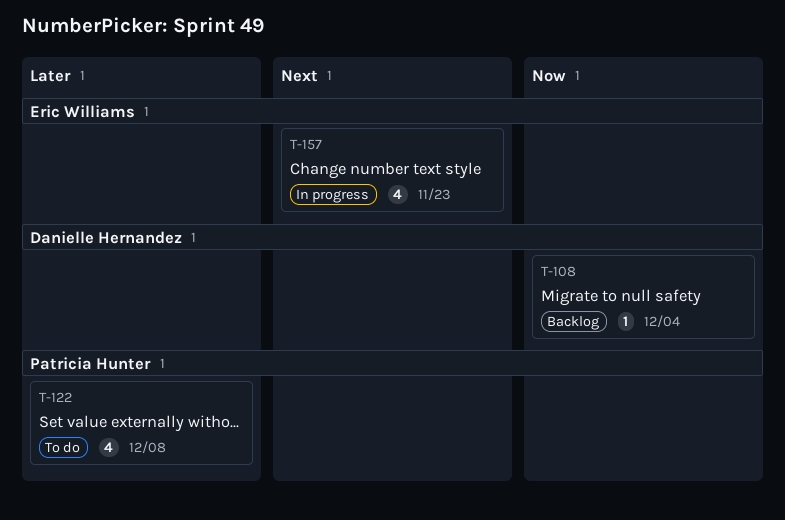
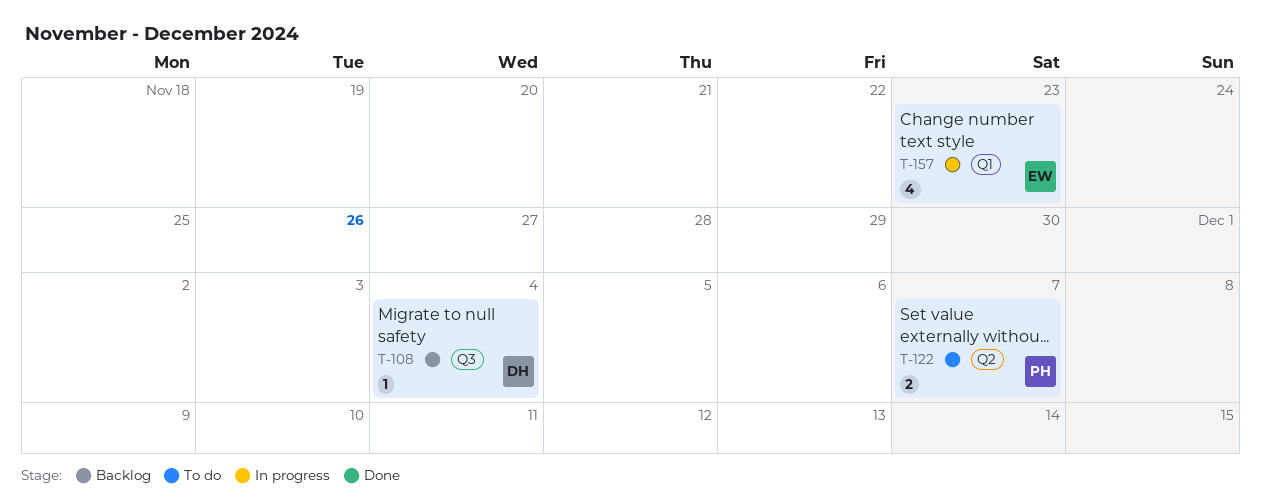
T-122, estimate: 4 -> 2
T-122, due: Dec 8 -> Dec 7

